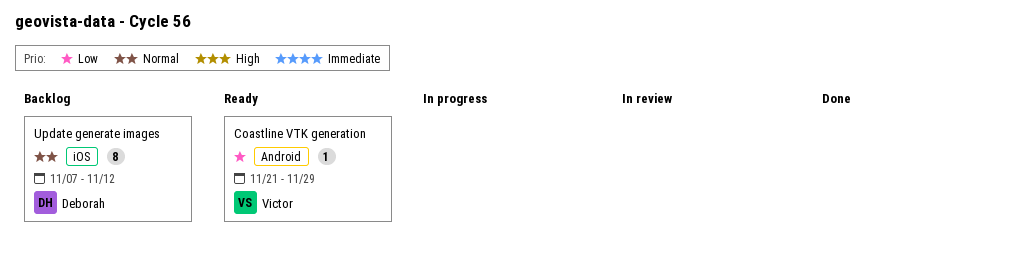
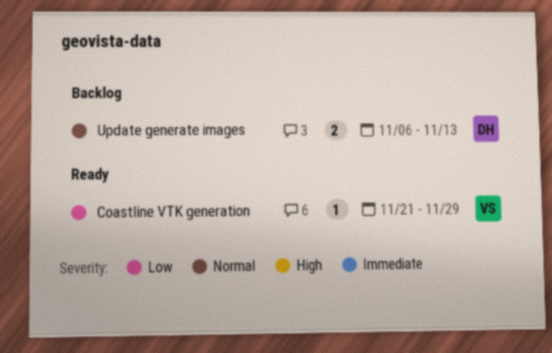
Update generate images, estimate: 8 -> 2
Update generate images, start: Nov 7 -> Nov 6
Update generate images, due: Nov 12 -> Nov 13

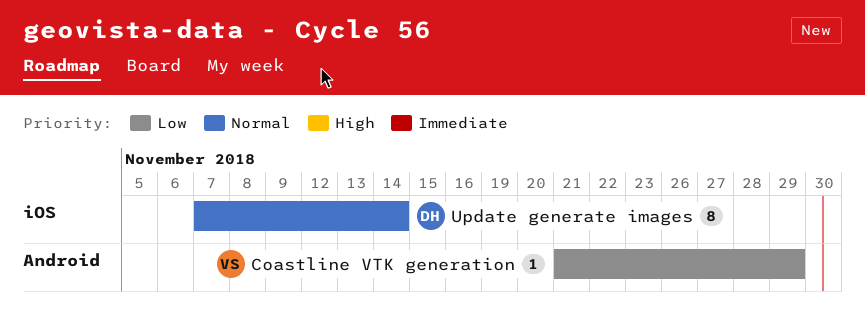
Update generate images, estimate: 2 -> 8
Update generate images, start: Nov 6 -> Nov 7
Update generate images, due: Nov 13 -> Nov 14

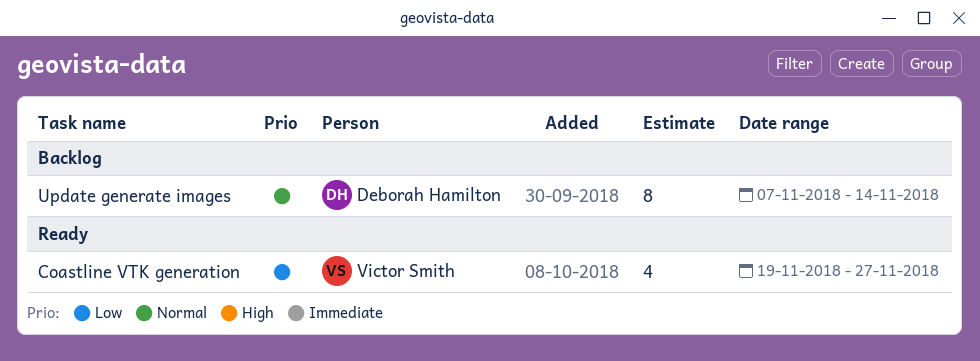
Coastline VTK generation, estimate: 1 -> 4
Coastline VTK generation, start: Nov 21 -> Nov 19
Coastline VTK generation, due: Nov 29 -> Nov 27

